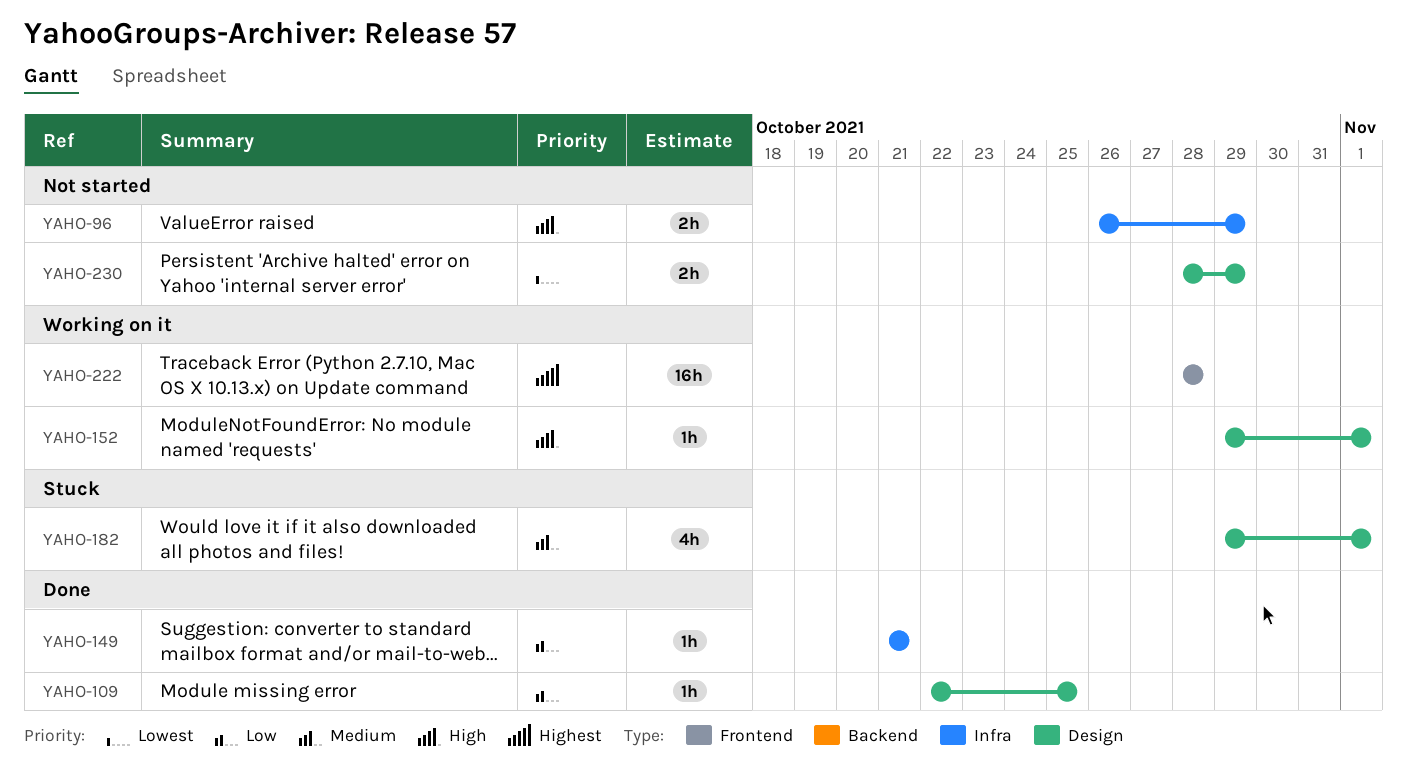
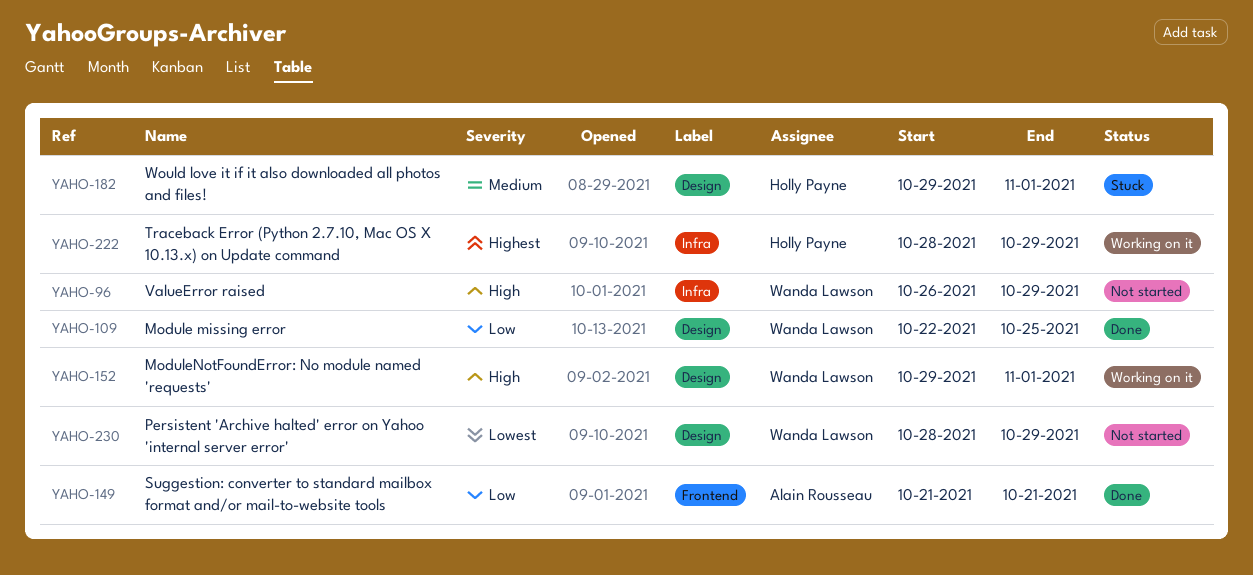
YAHO-149, label: Infra -> Frontend
YAHO-222, label: Frontend -> Infra
YAHO-222, due: Oct 28 -> Oct 29

